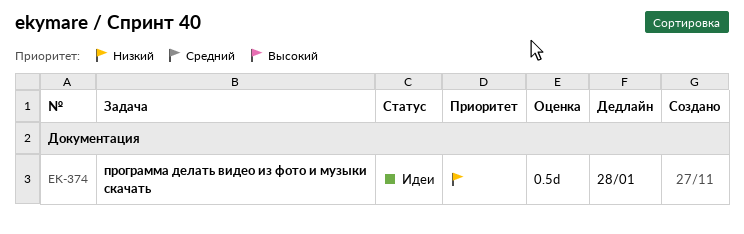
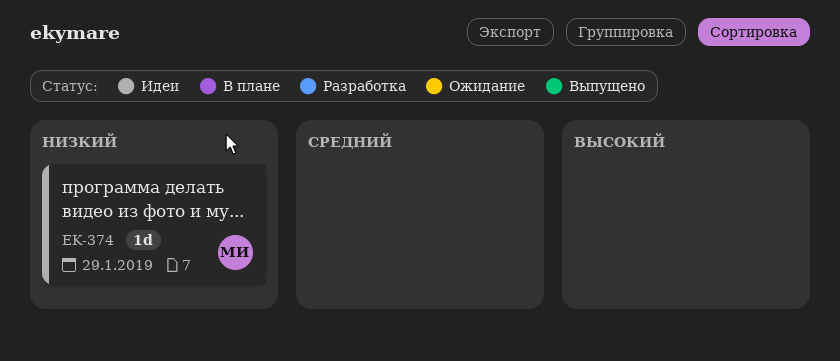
EK-374, estimate: 0.5d -> 1d
EK-374, due: Jan 28 -> Jan 29

